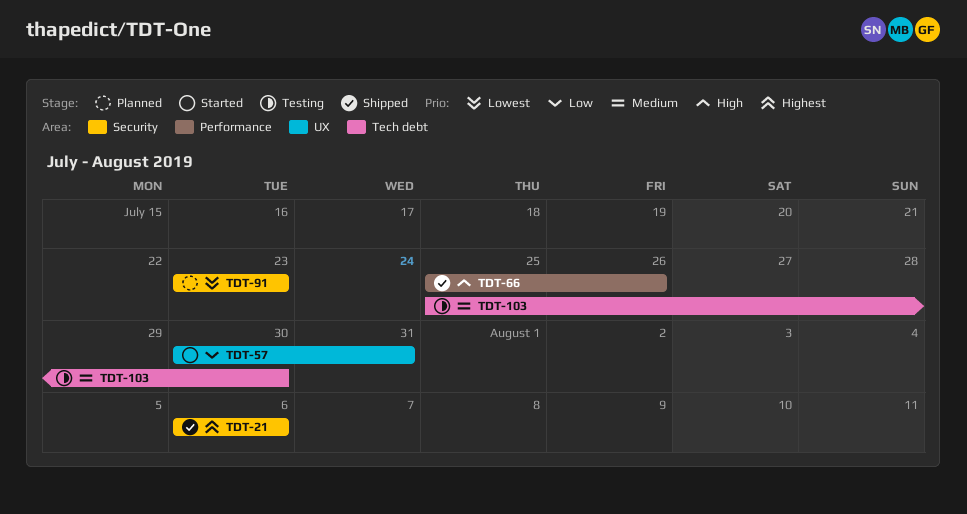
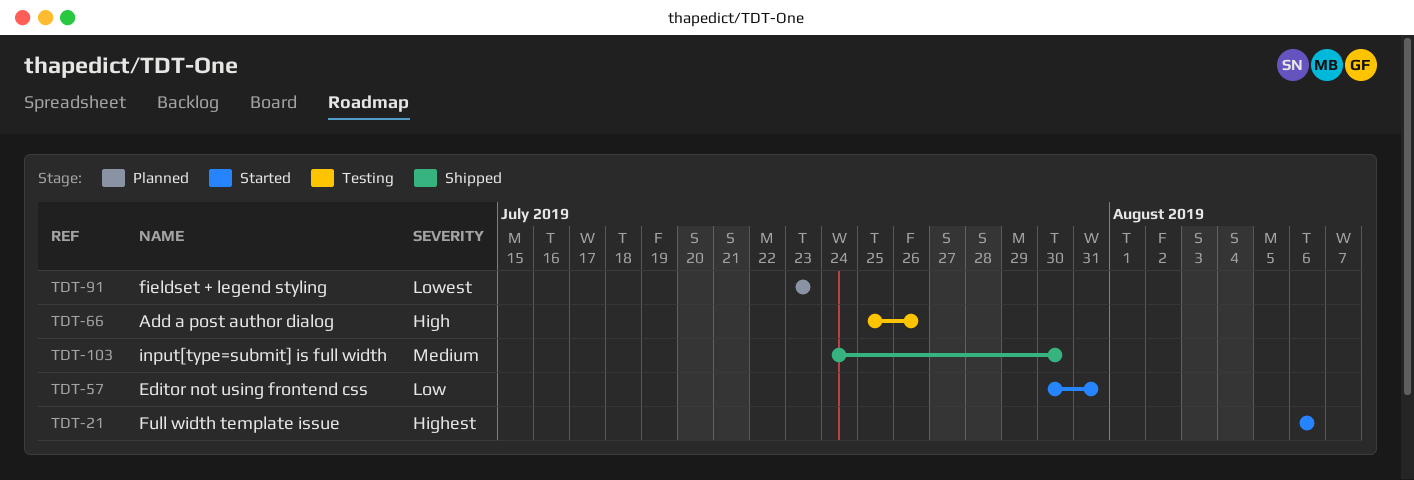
TDT-21, status: Shipped -> Started
TDT-66, status: Shipped -> Testing
TDT-103, status: Testing -> Shipped
TDT-103, start: Jul 25 -> Jul 24

